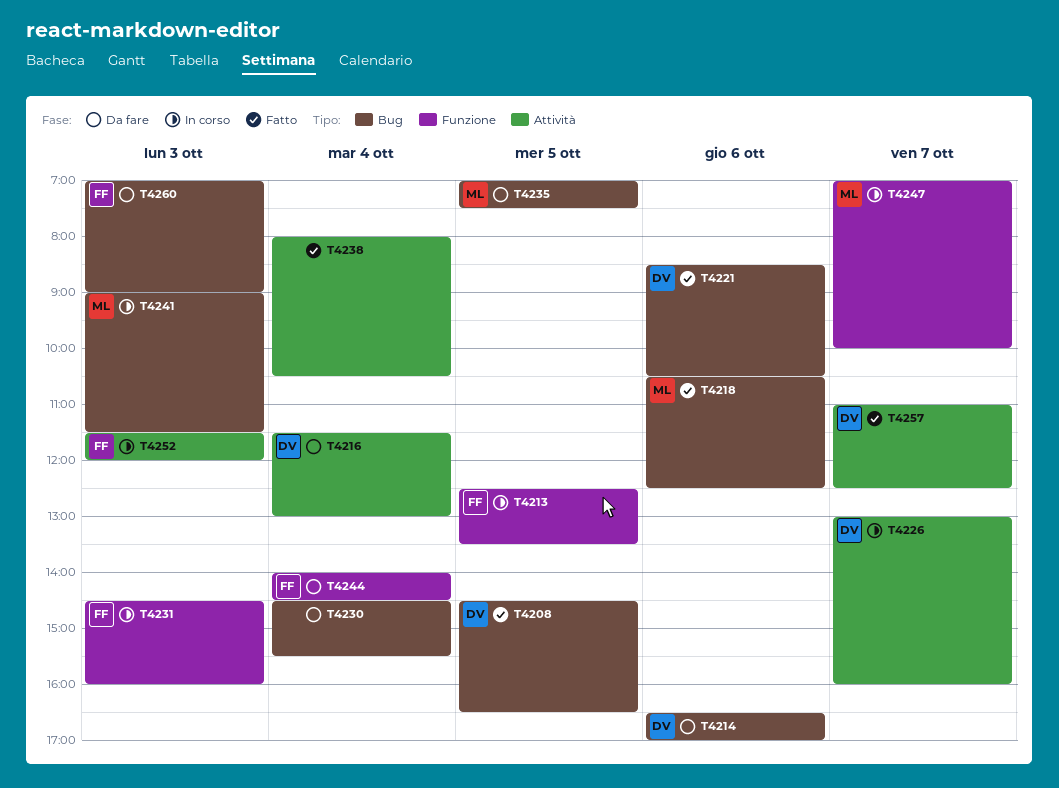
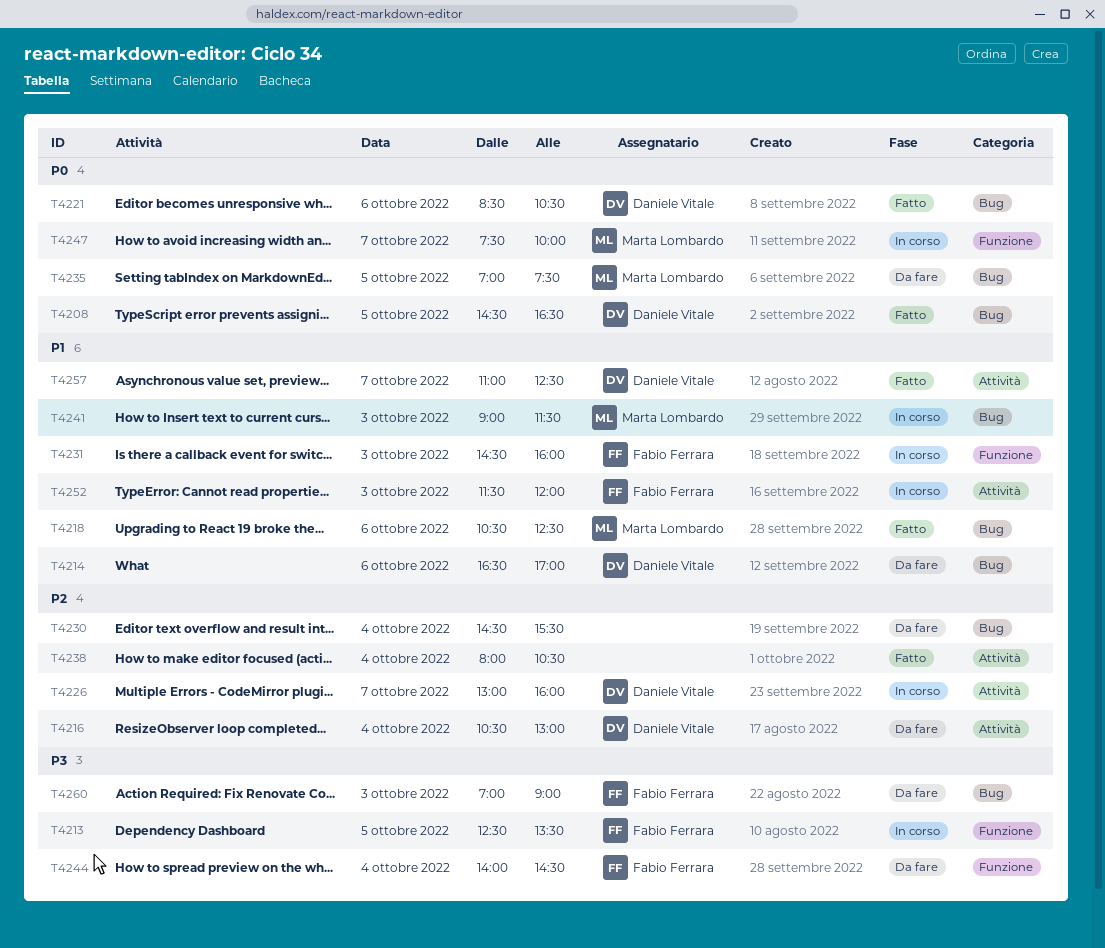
T4216, begins: 11:30 -> 10:30
T4247, begins: 07:00 -> 07:30

